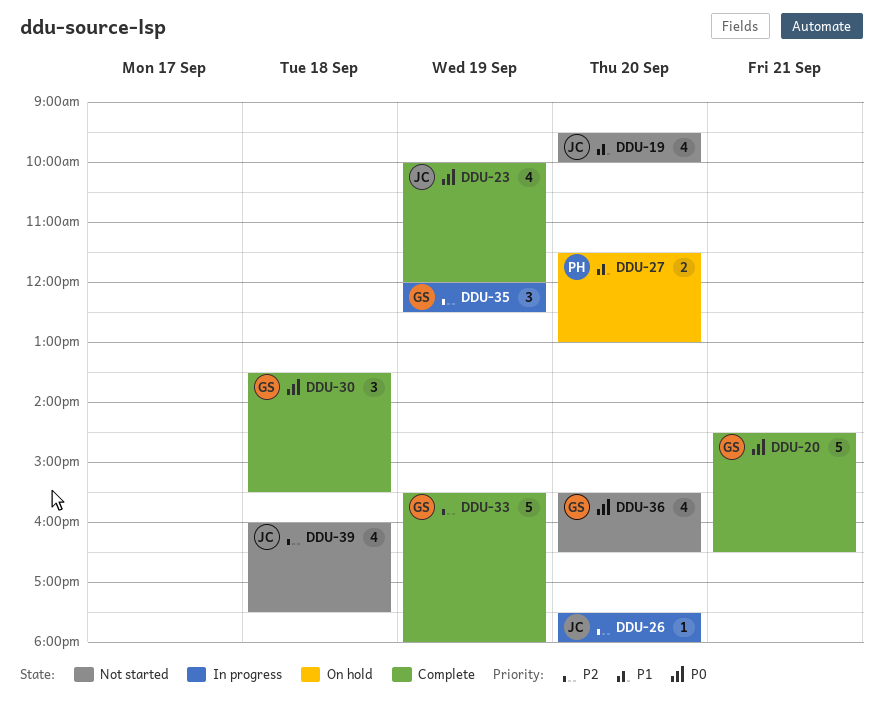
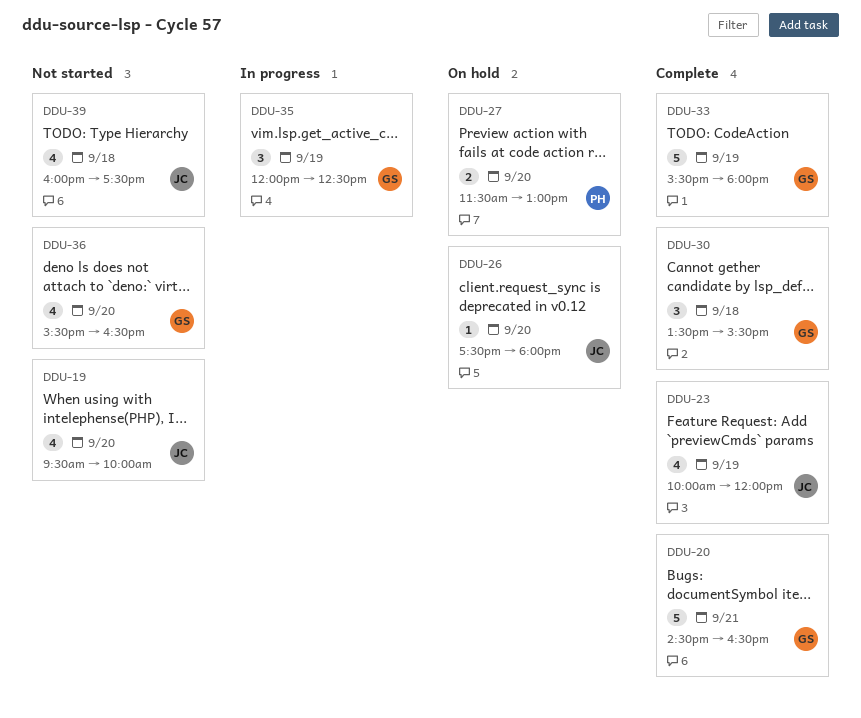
DDU-26, status: In progress -> On hold

